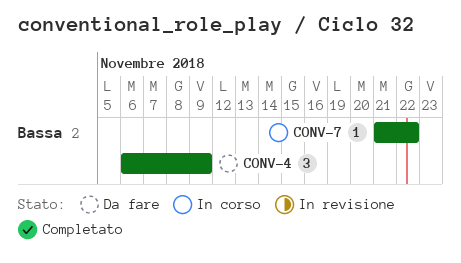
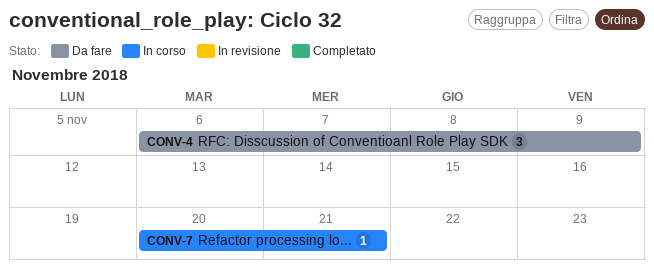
CONV-7, start: Nov 21 -> Nov 20
CONV-7, due: Nov 22 -> Nov 21

